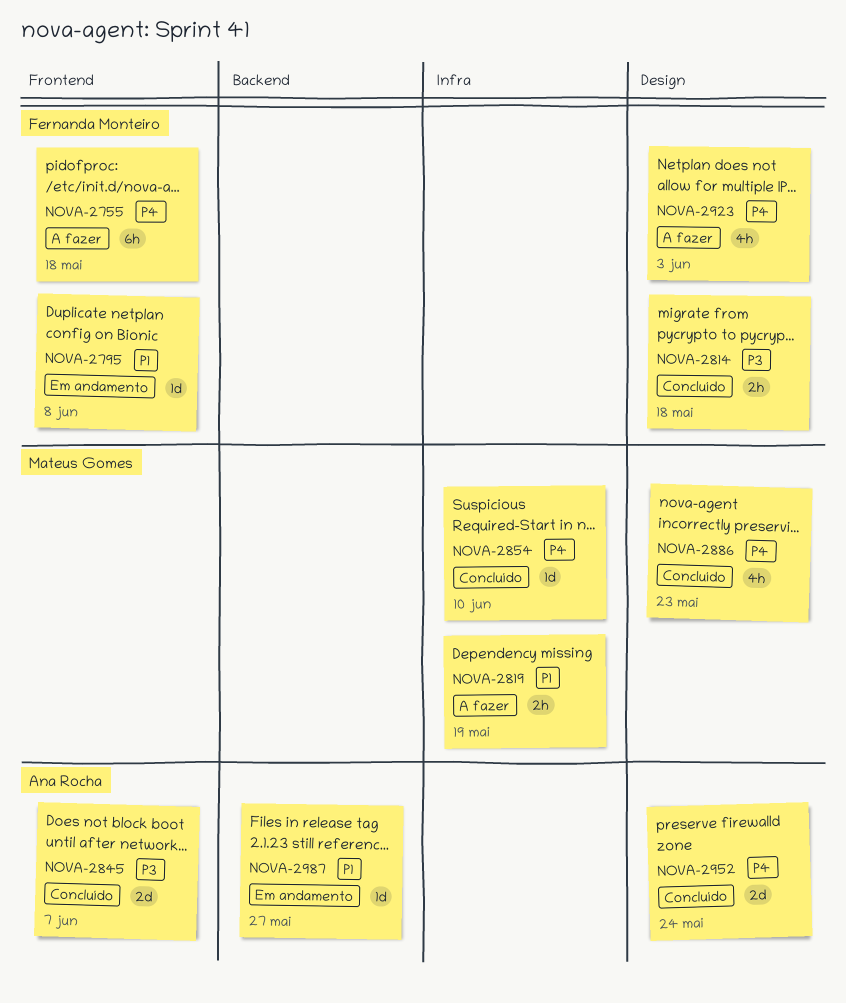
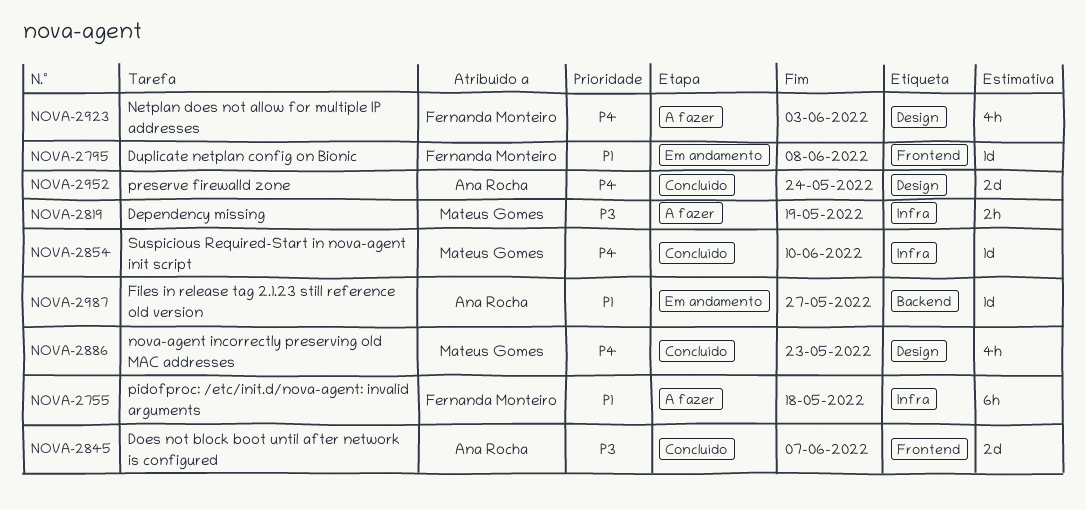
NOVA-2755, priority: P4 -> P1
NOVA-2755, label: Frontend -> Infra
NOVA-2814: present -> none
NOVA-2819, priority: P1 -> P3

